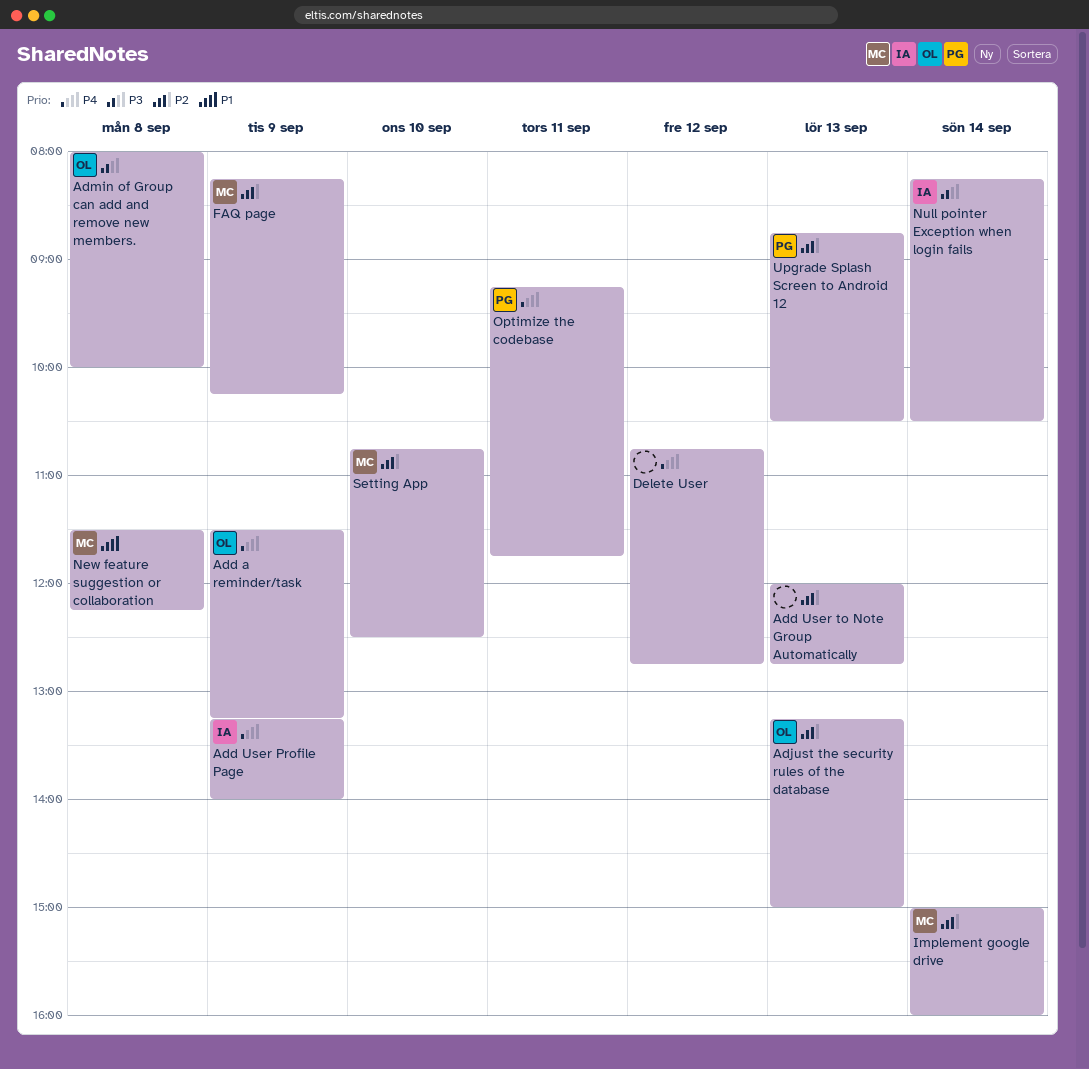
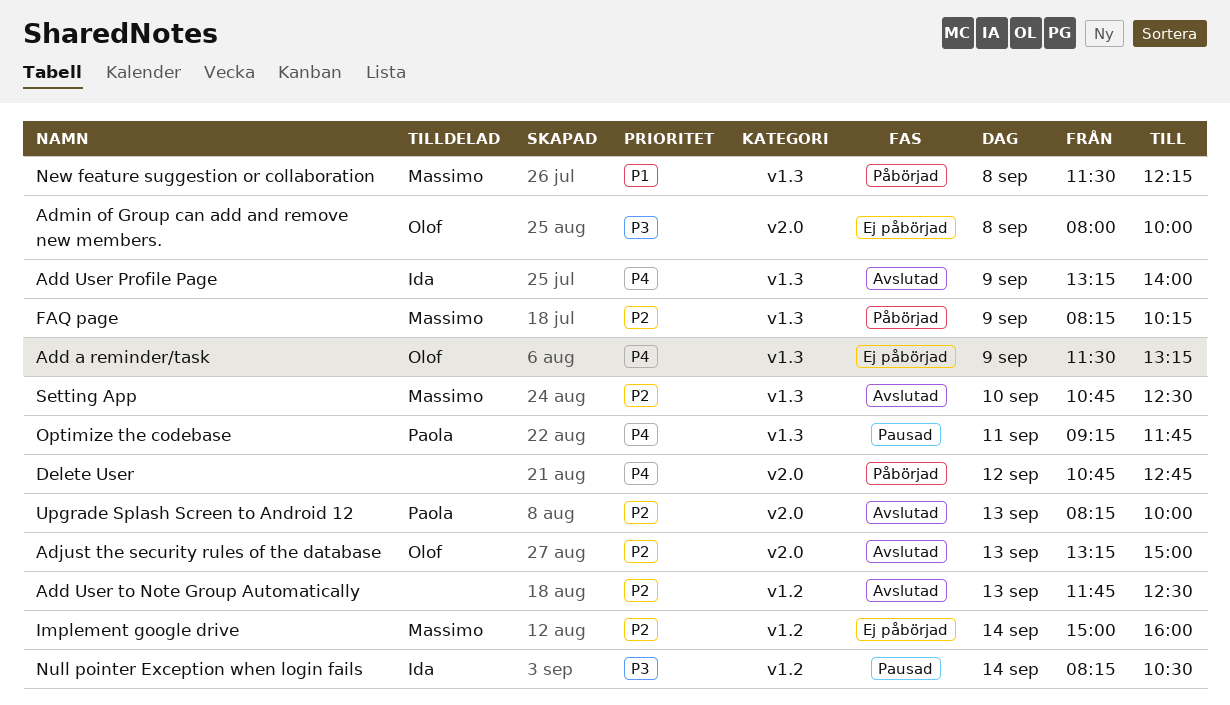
Add User to Note Group Automatically, begins: 12:00 -> 11:45
Add User to Note Group Automatically, ends: 12:45 -> 12:30
Upgrade Splash Screen to Android 12, begins: 08:45 -> 08:15
Upgrade Splash Screen to Android 12, ends: 10:30 -> 10:00

